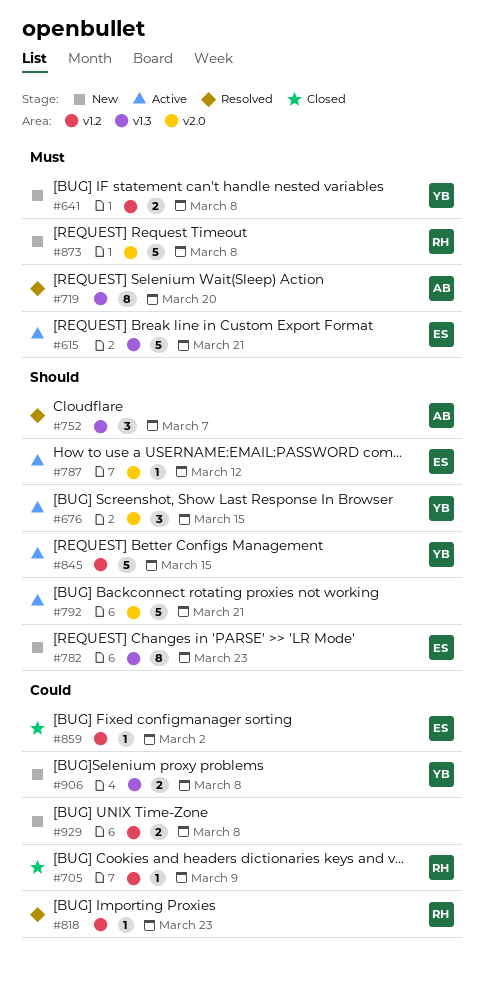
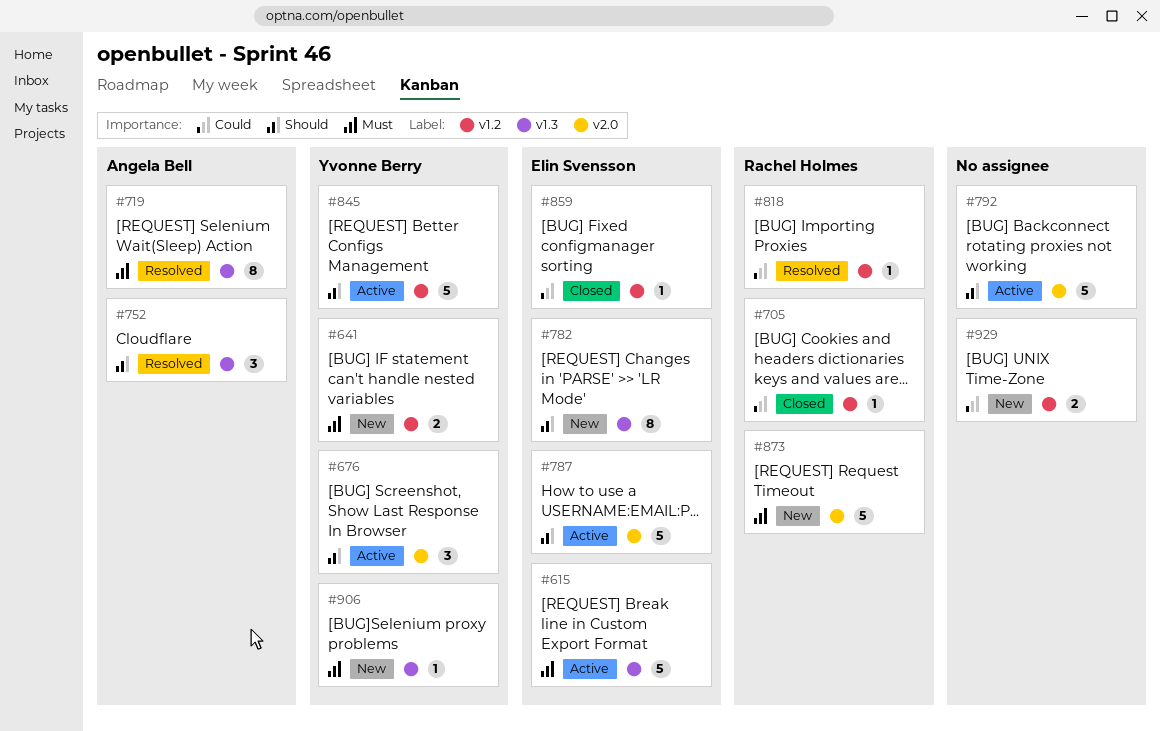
#787, estimate: 1 -> 5
#906, priority: Could -> Must
#906, estimate: 2 -> 1

